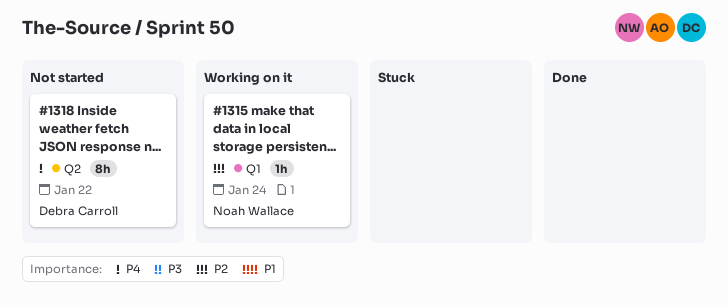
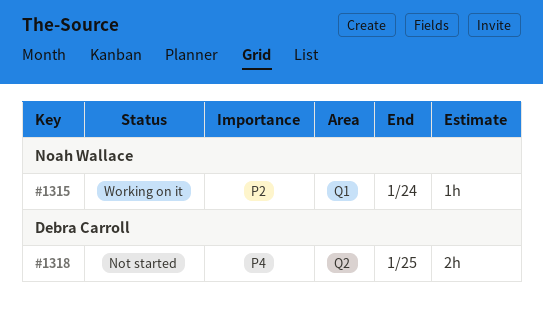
#1318, estimate: 8h -> 2h
#1318, due: Jan 22 -> Jan 25

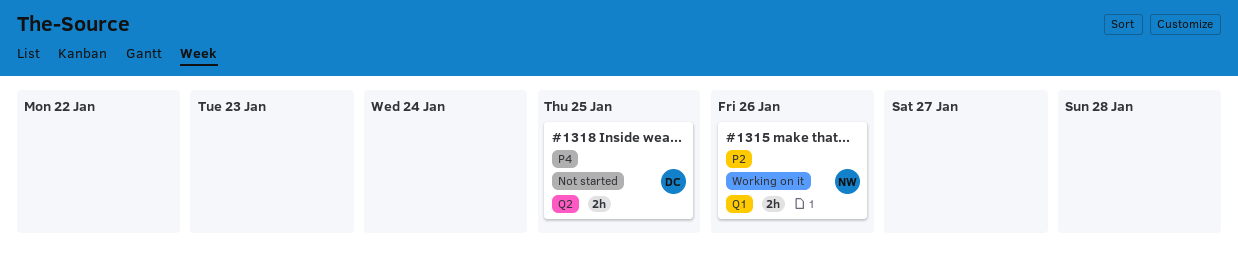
#1315, estimate: 1h -> 2h
#1315, due: Jan 24 -> Jan 26

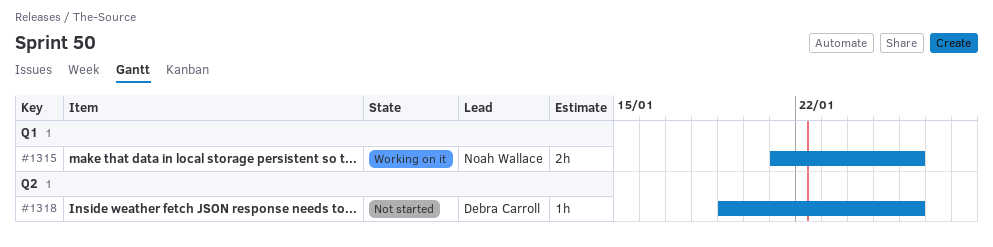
#1318, estimate: 2h -> 1h
#1318, due: Jan 25 -> Jan 26

